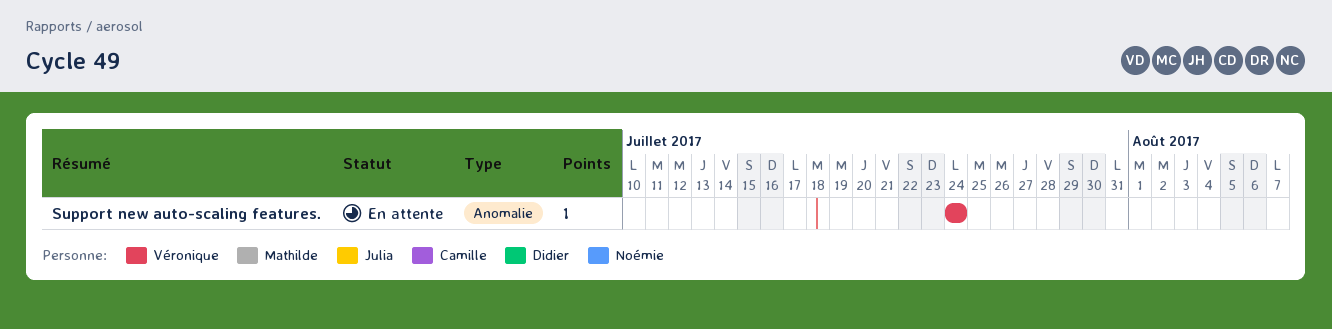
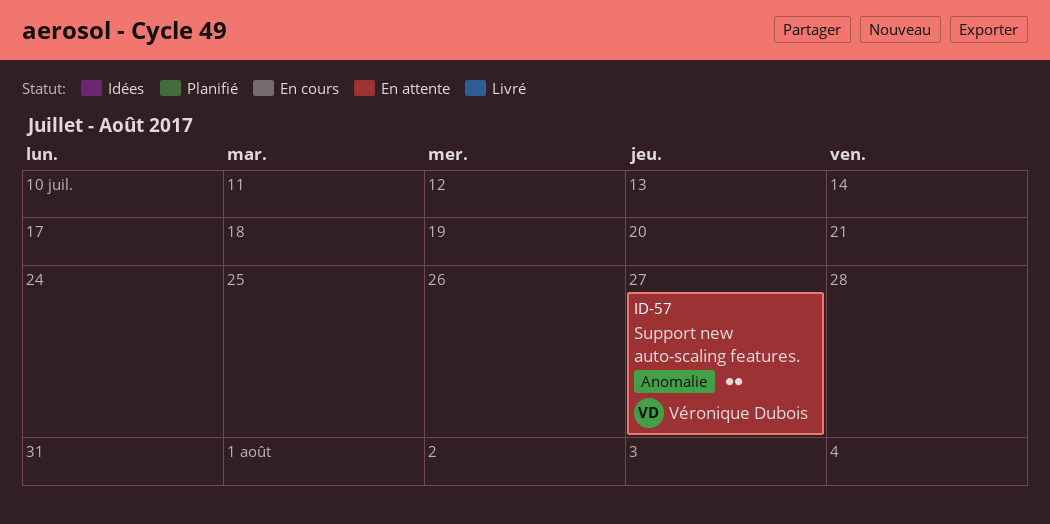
Support new auto-scaling features., estimate: 1 -> 2
Support new auto-scaling features., due: Jul 24 -> Jul 27

